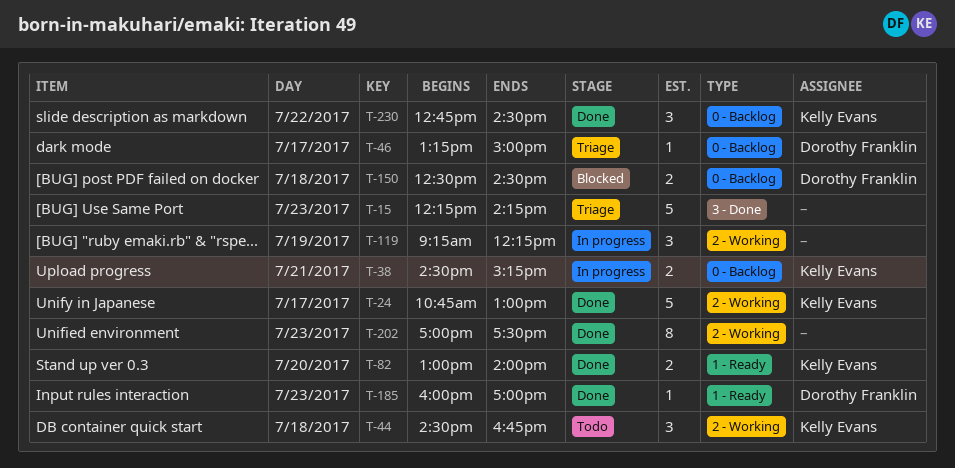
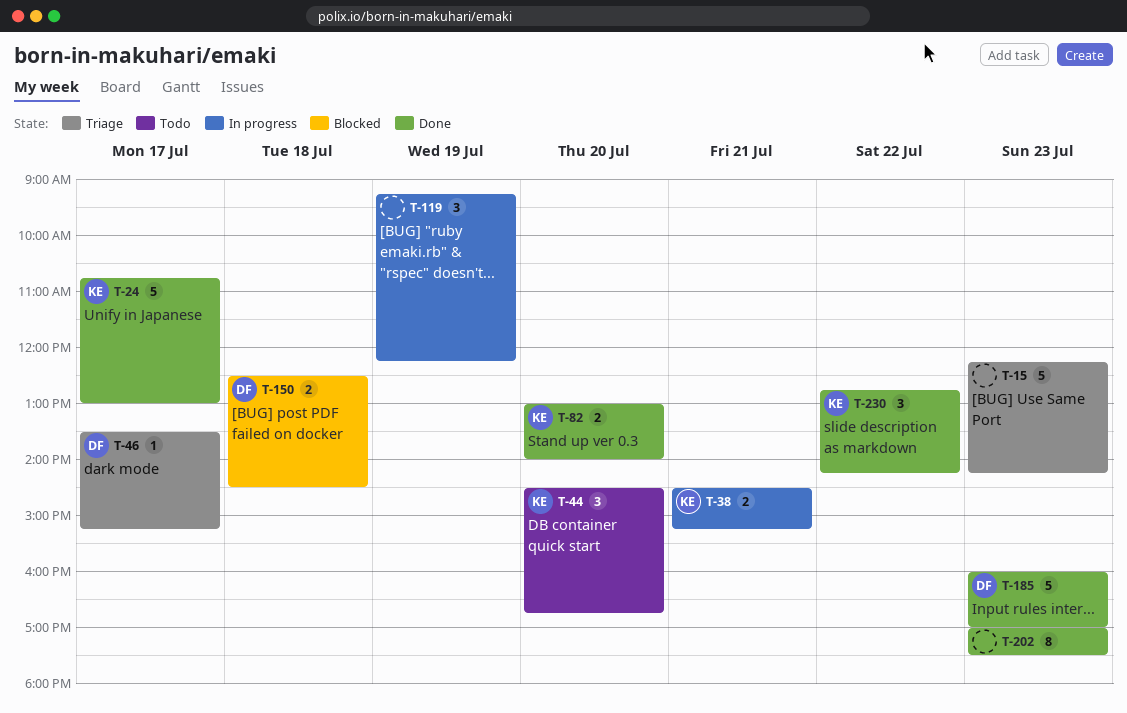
T-44, day: Jul 18 -> Jul 20
T-46, begins: 13:15 -> 13:30
T-46, ends: 15:00 -> 15:15
T-185, estimate: 1 -> 5
T-230, ends: 14:30 -> 14:15

